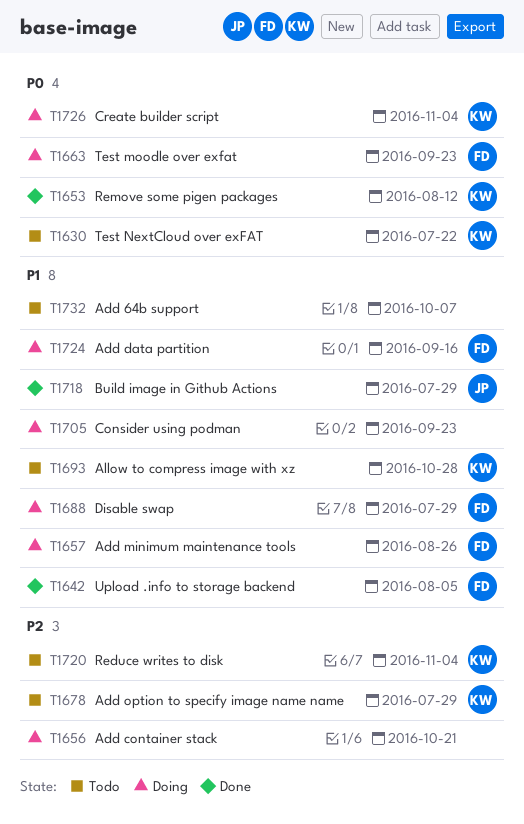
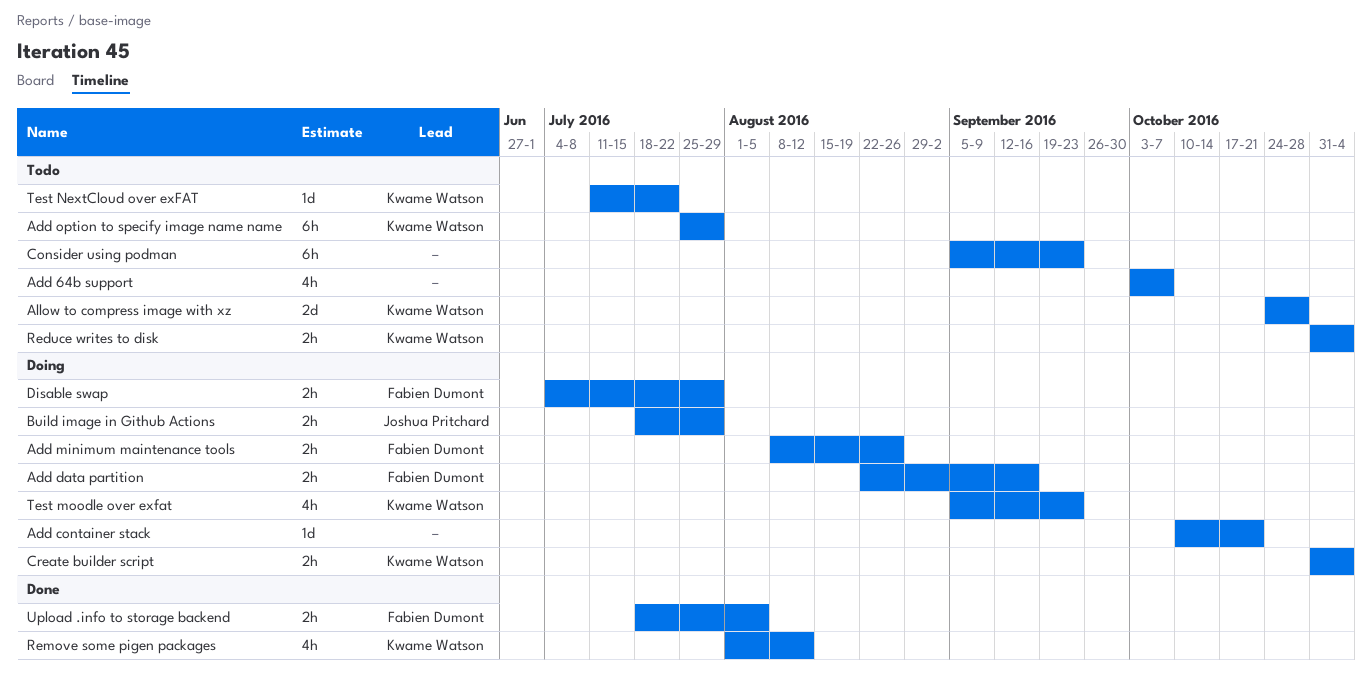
Build image in Github Actions, status: Done -> Doing
Consider using podman, status: Doing -> Todo
Test moodle over exfat, owner: Fabien Dumont -> Kwame Watson

